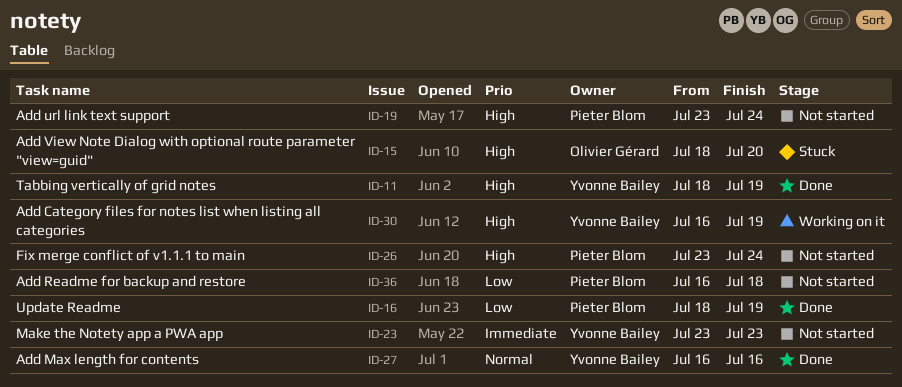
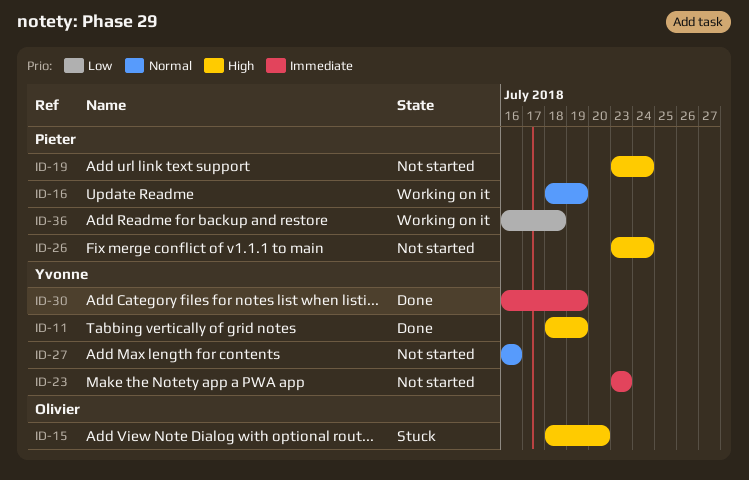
ID-16, status: Done -> Working on it
ID-16, priority: Low -> Normal
ID-27, status: Done -> Not started
ID-30, status: Working on it -> Done
ID-30, priority: High -> Immediate
ID-36, status: Not started -> Working on it

